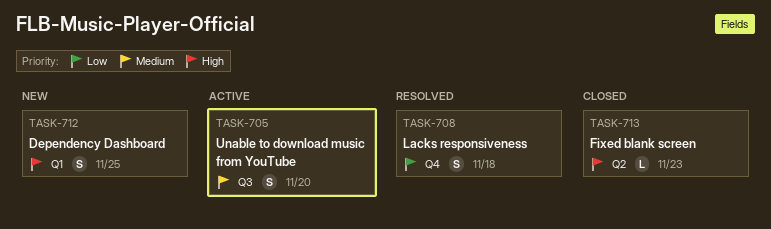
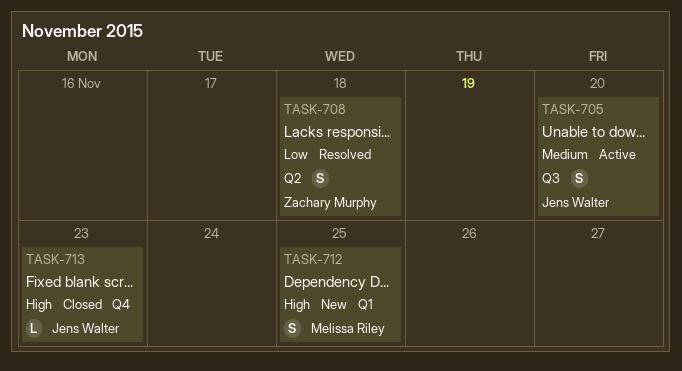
TASK-708, label: Q4 -> Q2
TASK-713, label: Q2 -> Q4

